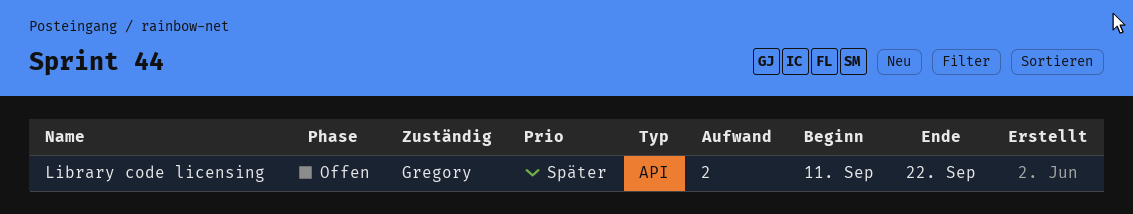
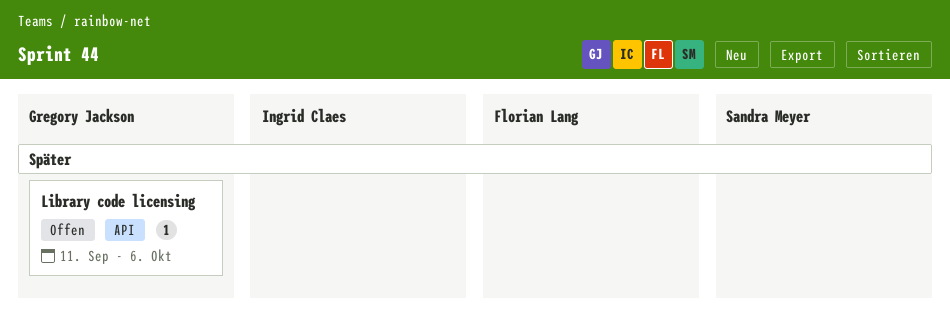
Library code licensing, estimate: 2 -> 1
Library code licensing, due: Sep 22 -> Oct 6

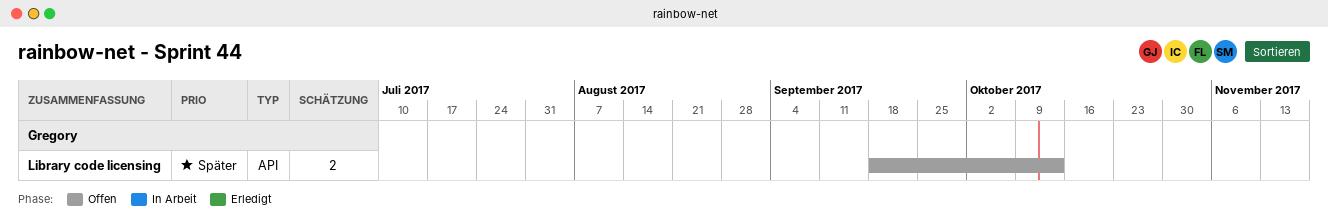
Library code licensing, estimate: 1 -> 2
Library code licensing, start: Sep 11 -> Sep 18
Library code licensing, due: Oct 6 -> Oct 13

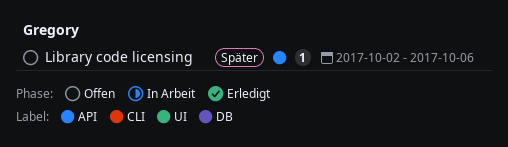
Library code licensing, estimate: 2 -> 1
Library code licensing, start: Sep 18 -> Oct 2
Library code licensing, due: Oct 13 -> Oct 6

